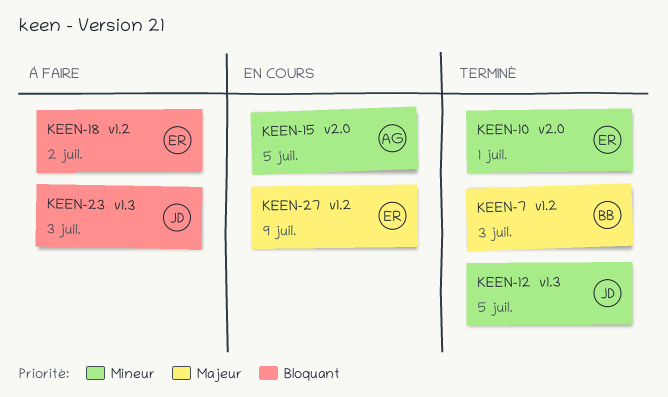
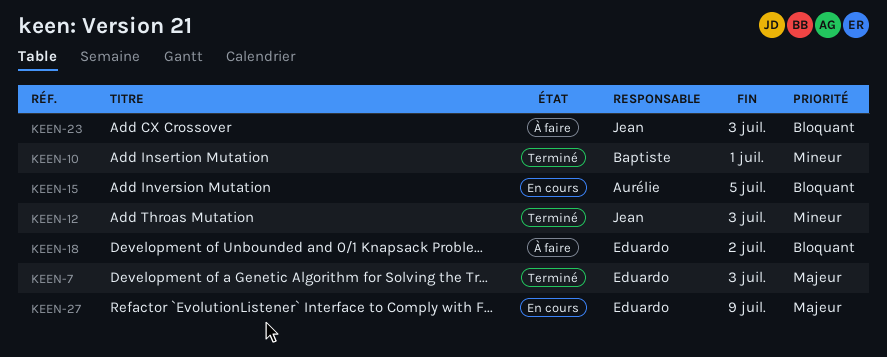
KEEN-7, owner: Baptiste -> Eduardo
KEEN-10, owner: Eduardo -> Baptiste
KEEN-12, due: Jul 5 -> Jul 3
KEEN-15, priority: Mineur -> Bloquant

